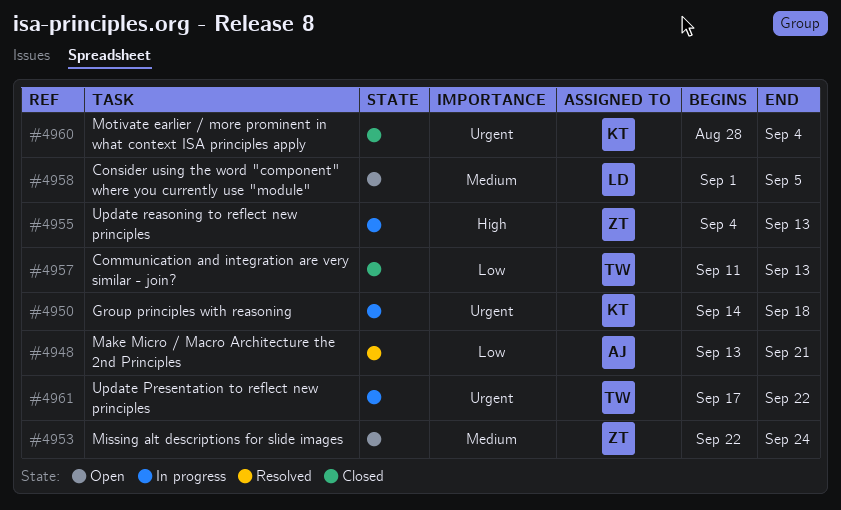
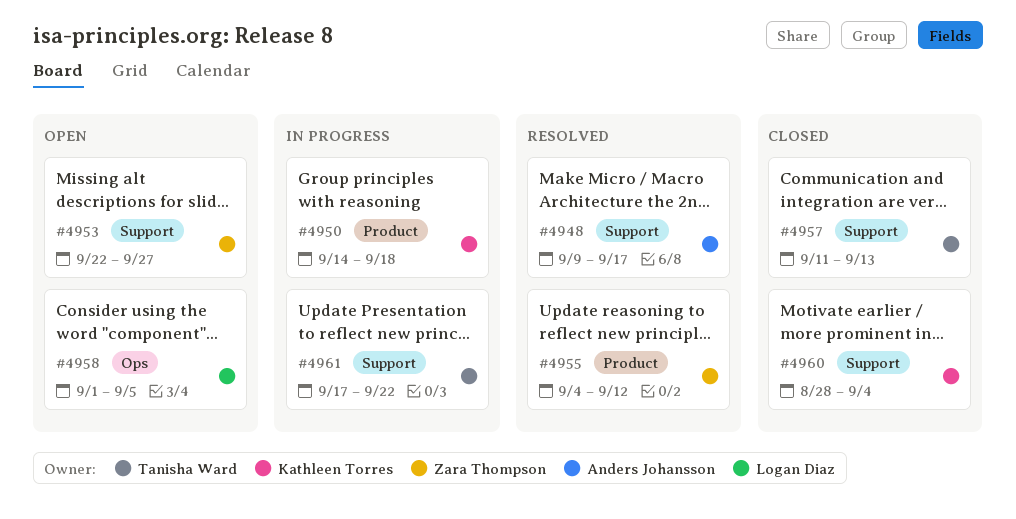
#4948, start: Sep 13 -> Sep 9
#4948, due: Sep 21 -> Sep 17
#4953, due: Sep 24 -> Sep 27
#4955, status: In progress -> Resolved
#4955, due: Sep 13 -> Sep 12

